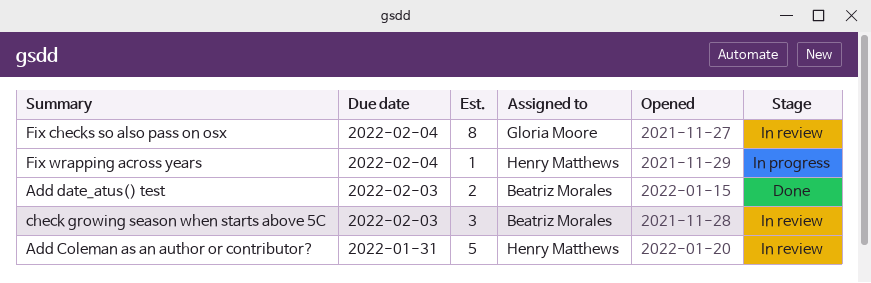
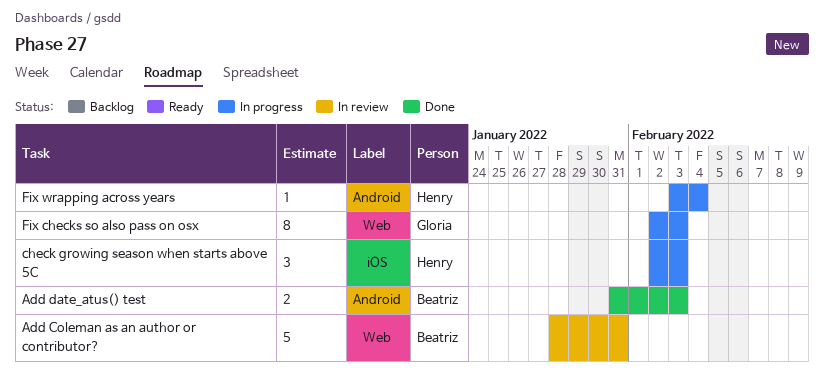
Add Coleman as an author or contributor?, owner: Henry Matthews -> Beatriz Morales
check growing season when starts above 5C, status: In review -> In progress
check growing season when starts above 5C, owner: Beatriz Morales -> Henry Matthews
Fix checks so also pass on osx, status: In review -> In progress
Fix checks so also pass on osx, due: Feb 4 -> Feb 3

